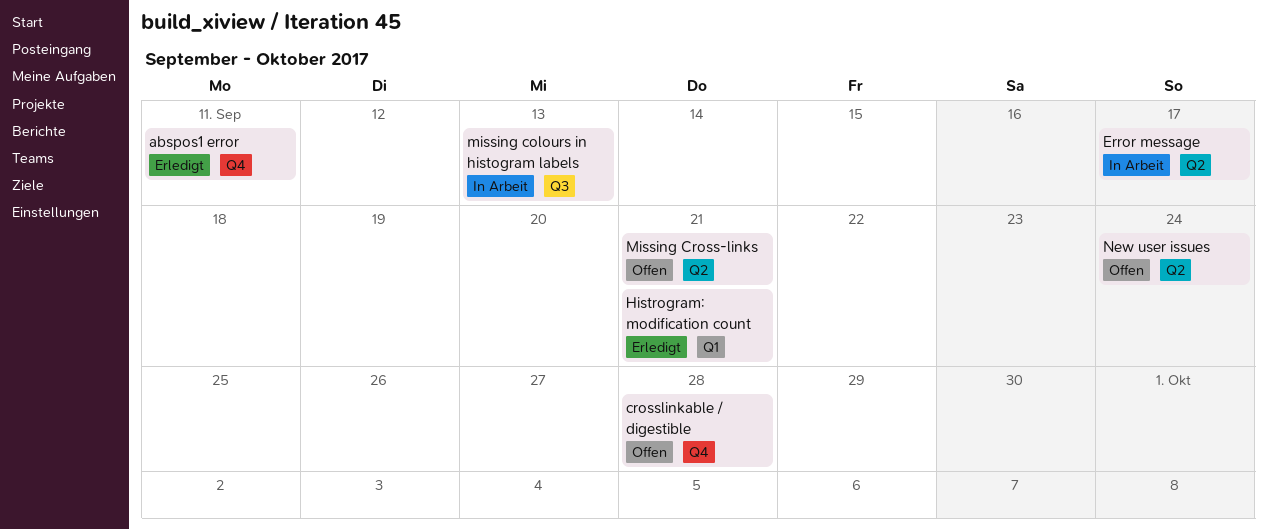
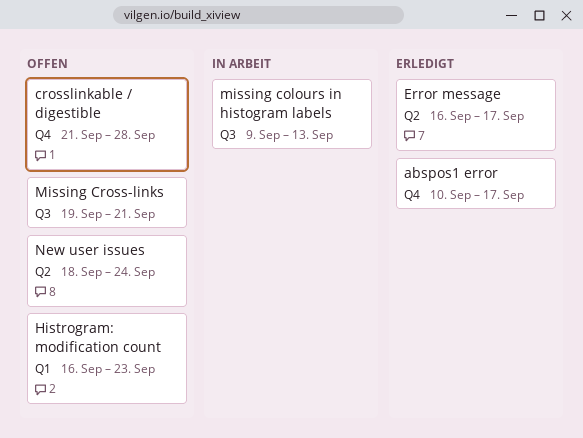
abspos1 error, due: Sep 11 -> Sep 17
Error message, status: In Arbeit -> Erledigt
Histrogram: modification count, status: Erledigt -> Offen
Histrogram: modification count, due: Sep 21 -> Sep 23
Missing Cross-links, label: Q2 -> Q3

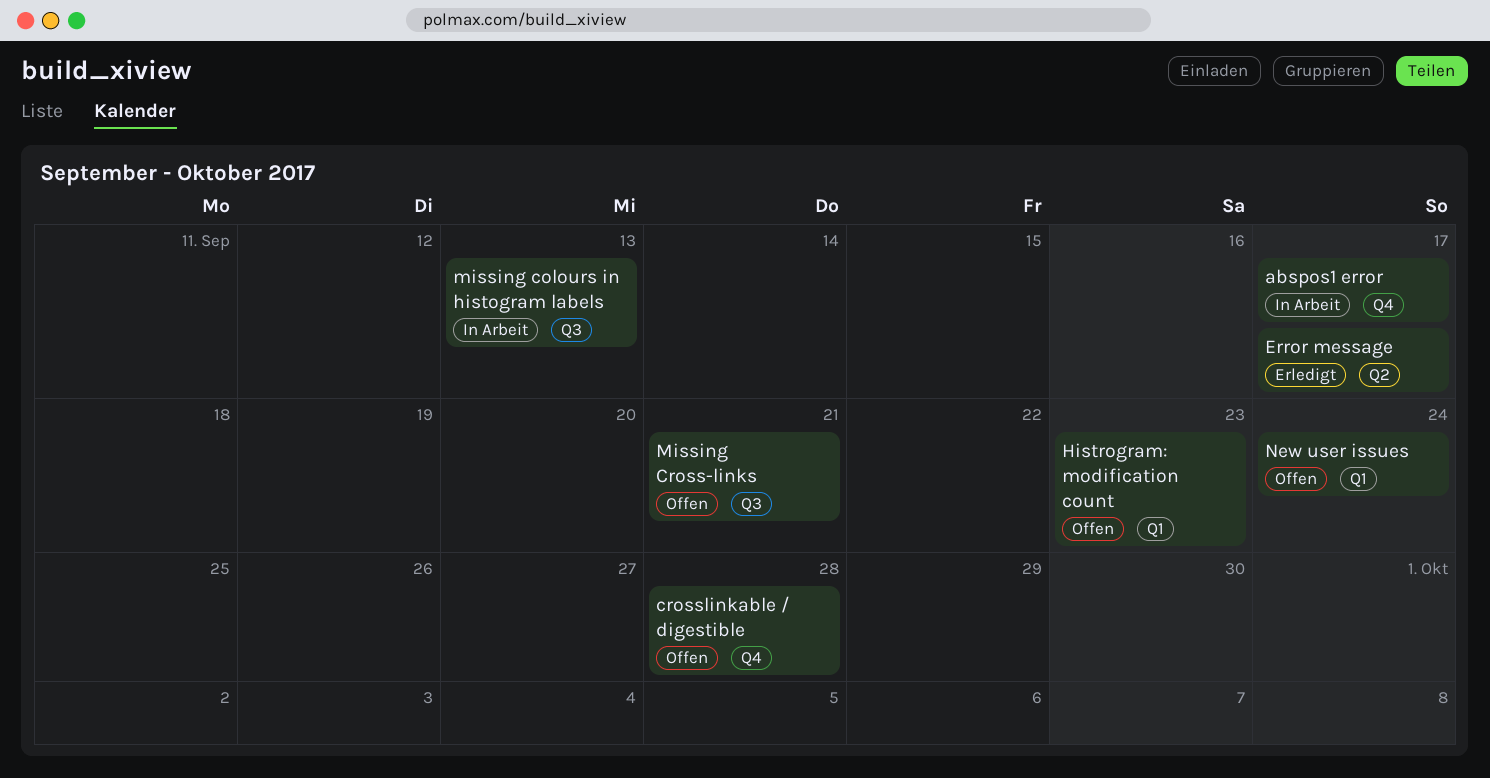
abspos1 error, status: Erledigt -> In Arbeit
New user issues, label: Q2 -> Q1

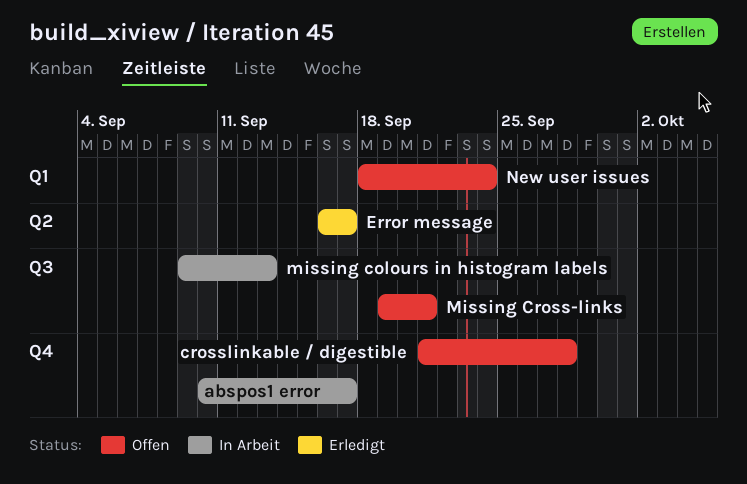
Histrogram: modification count: present -> none

